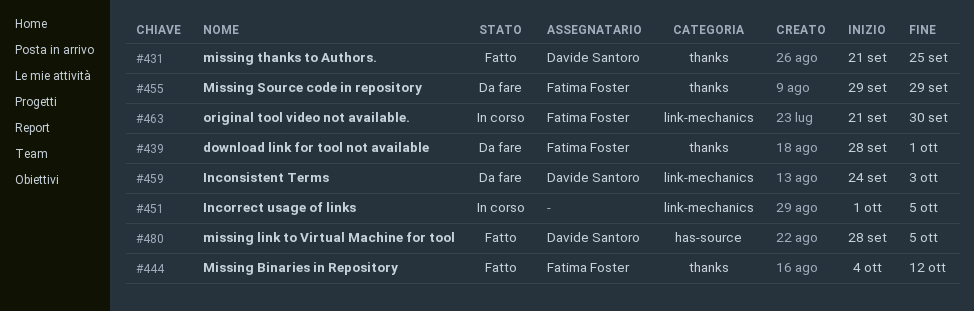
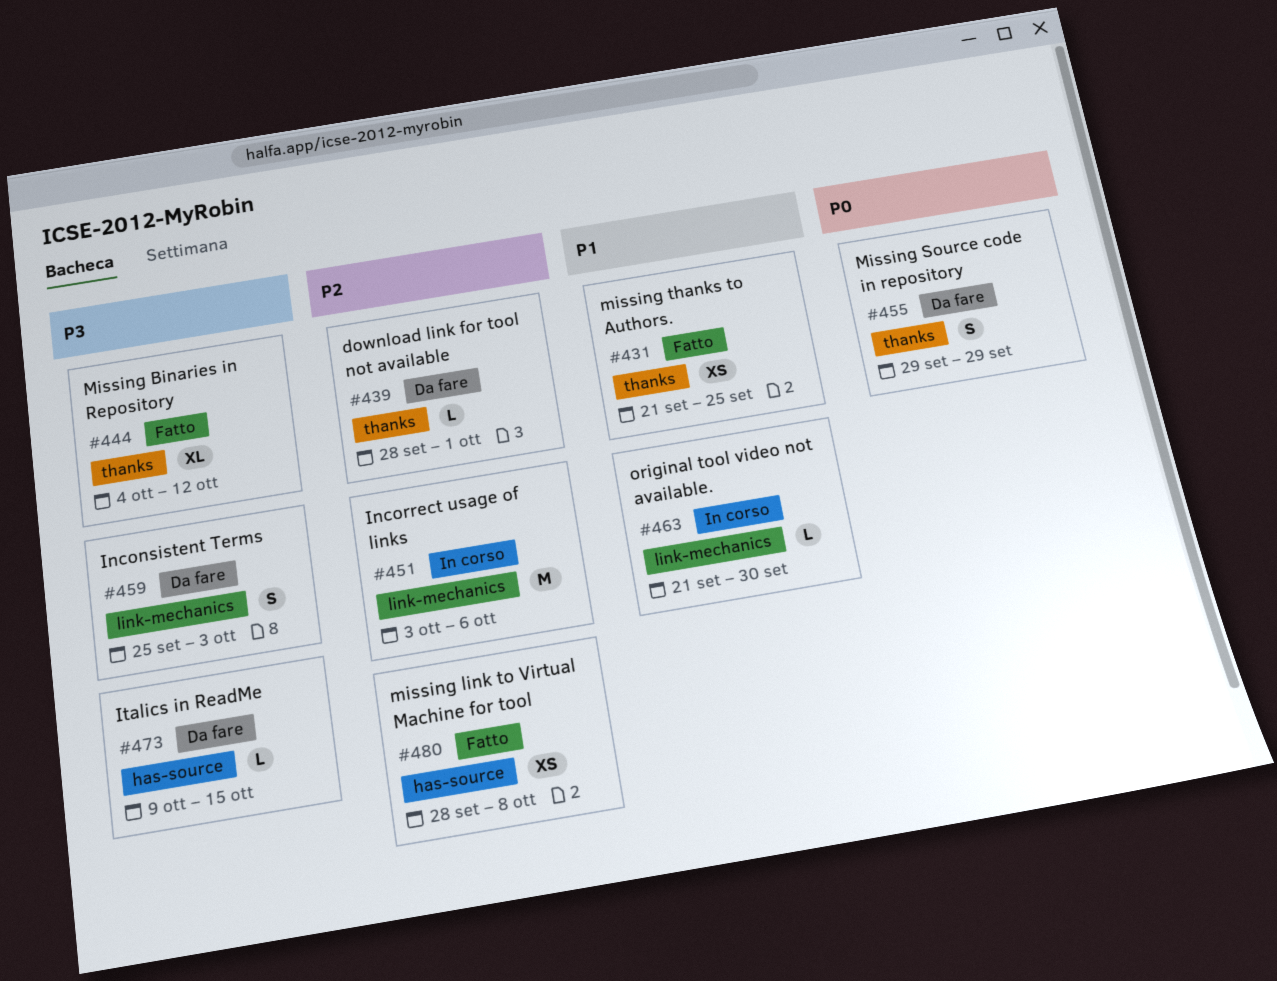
#451, start: Oct 1 -> Oct 3
#451, due: Oct 5 -> Oct 6
#459, start: Sep 24 -> Sep 25
#473: none -> present
#480, due: Oct 5 -> Oct 8

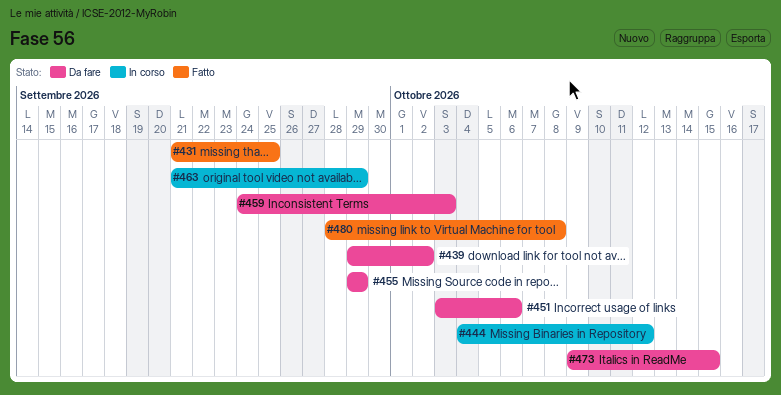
#439, start: Sep 28 -> Sep 29
#439, due: Oct 1 -> Oct 2
#444, status: Fatto -> In corso
#451, status: In corso -> Da fare
#459, start: Sep 25 -> Sep 24
#463, due: Sep 30 -> Sep 29

